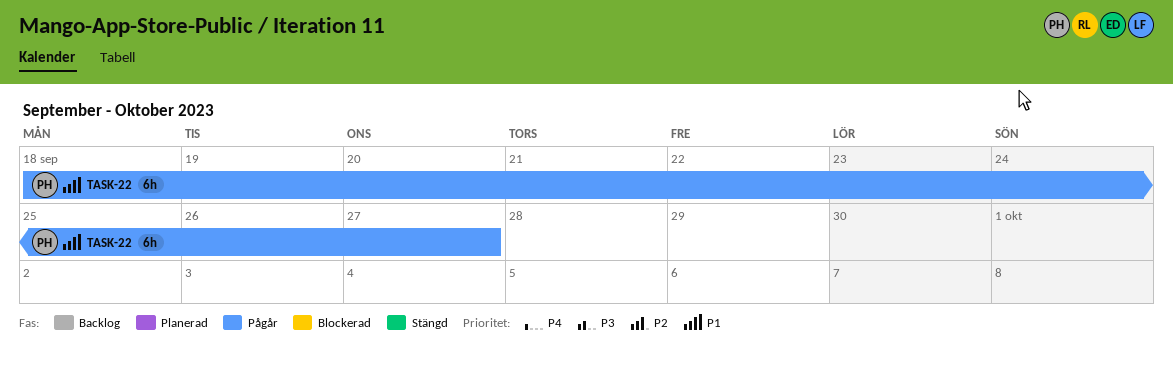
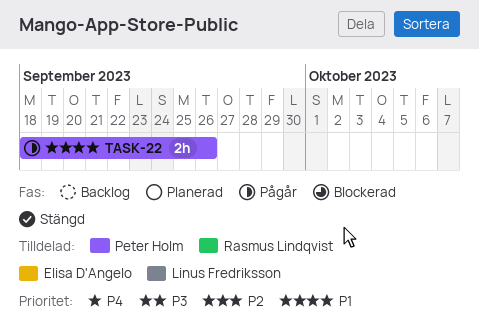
TASK-22, estimate: 6h -> 2h
TASK-22, due: Sep 27 -> Sep 26

